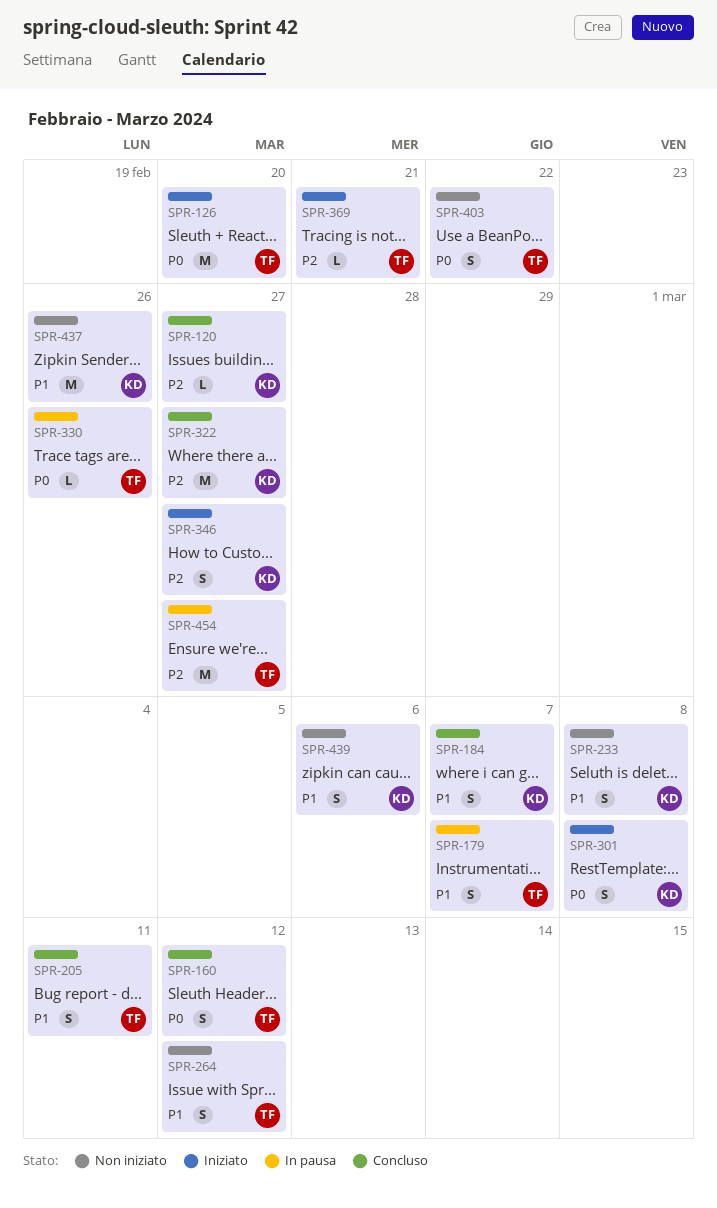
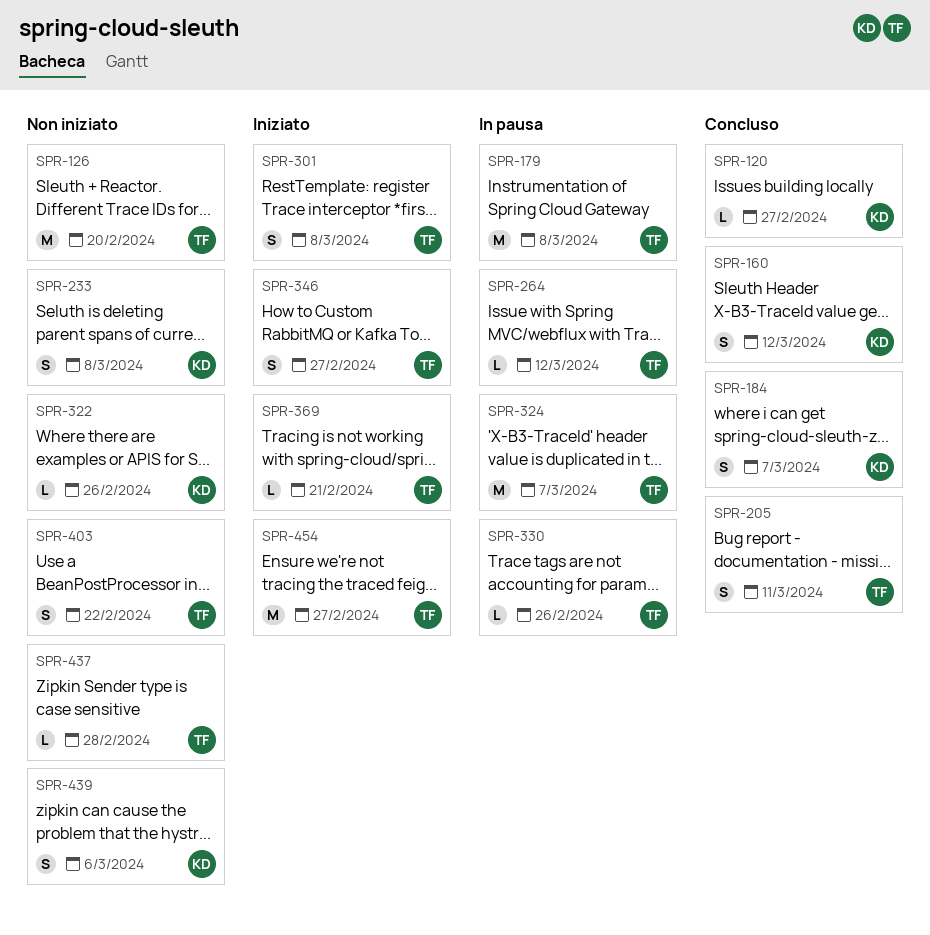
SPR-126, status: Iniziato -> Non iniziato
SPR-160, owner: TF -> KD
SPR-179, estimate: S -> M
SPR-179, due: Mar 7 -> Mar 8
SPR-264, status: Non iniziato -> In pausa
SPR-264, estimate: S -> L
SPR-301, owner: KD -> TF
SPR-322, status: Concluso -> Non iniziato
SPR-322, estimate: M -> L
SPR-322, due: Feb 27 -> Feb 26
SPR-324: none -> present
SPR-346, owner: KD -> TF
SPR-437, owner: KD -> TF
SPR-437, estimate: M -> L
SPR-437, due: Feb 26 -> Feb 28
SPR-454, status: In pausa -> Iniziato

